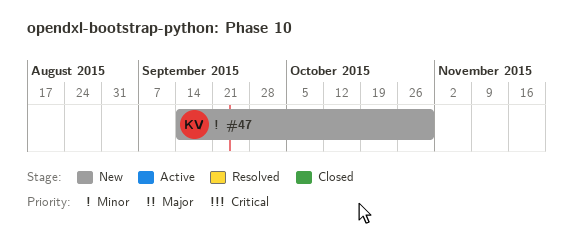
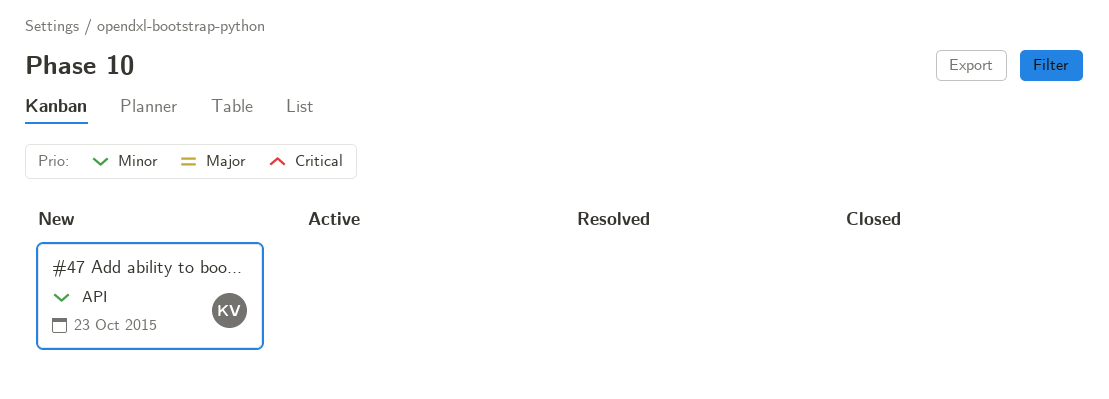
#47, due: Oct 30 -> Oct 23

